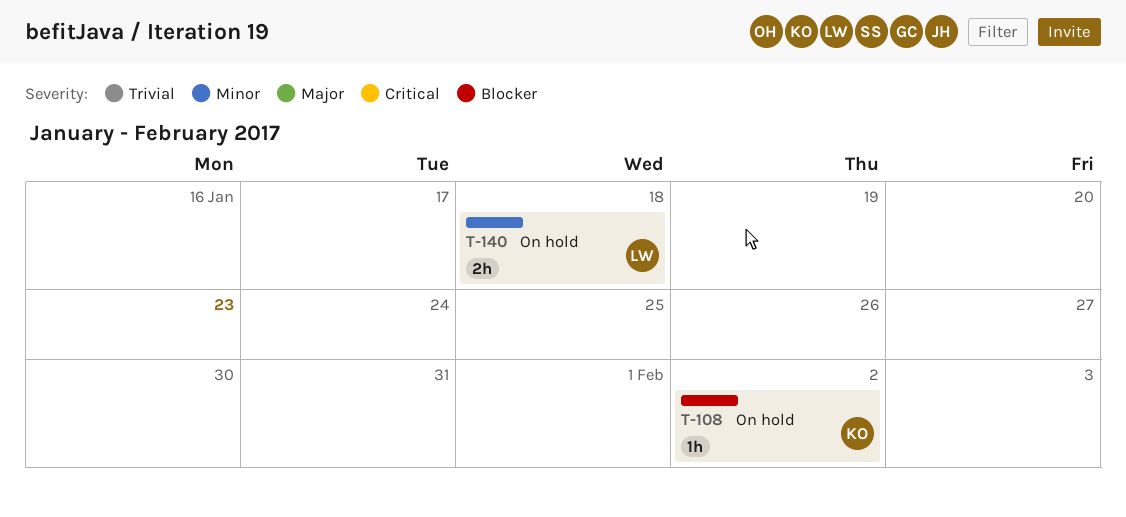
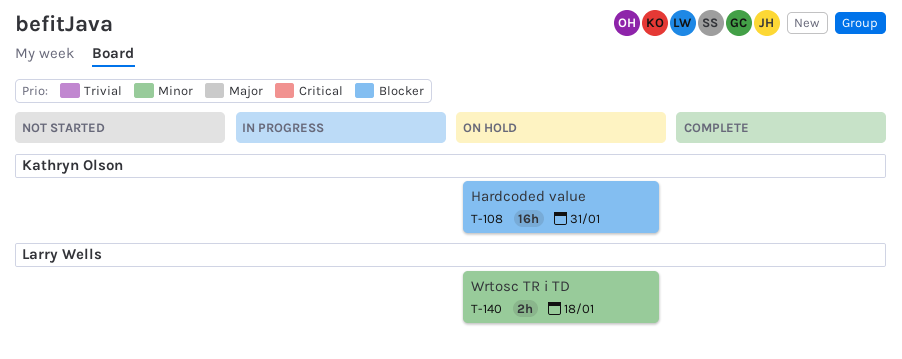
T-108, estimate: 1h -> 16h
T-108, due: Feb 2 -> Jan 31

